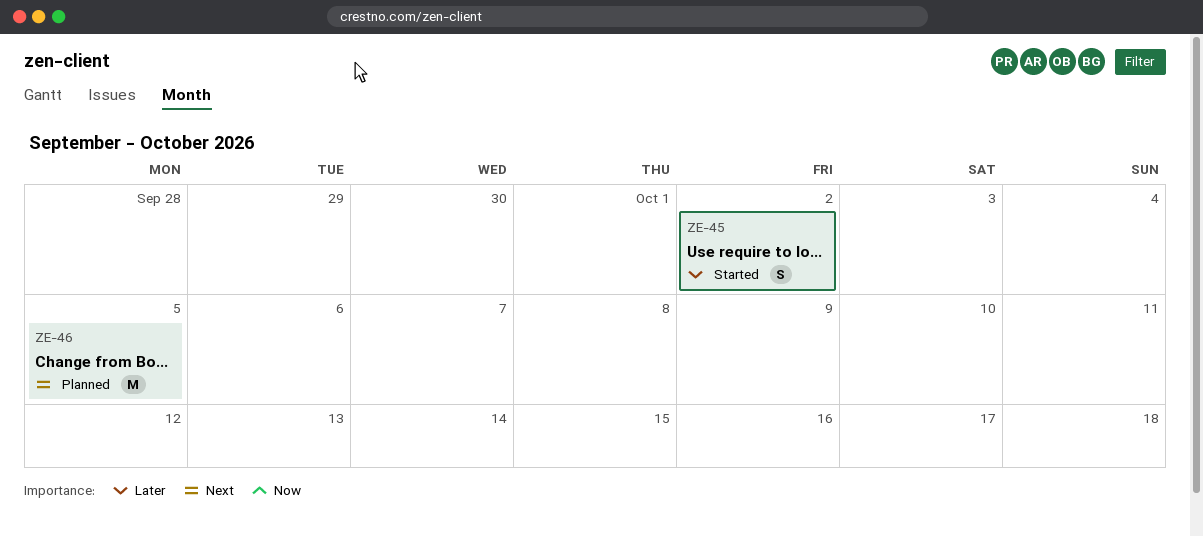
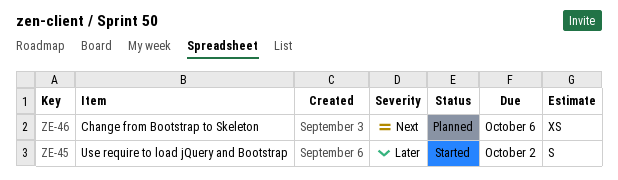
ZE-46, estimate: M -> XS
ZE-46, due: Oct 5 -> Oct 6

